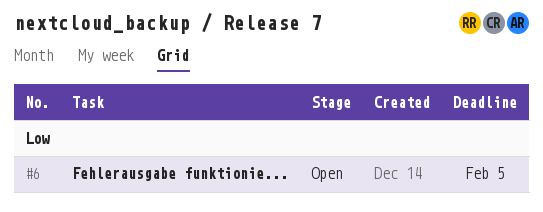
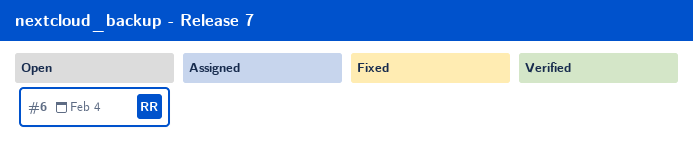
#6, due: Feb 5 -> Feb 4

